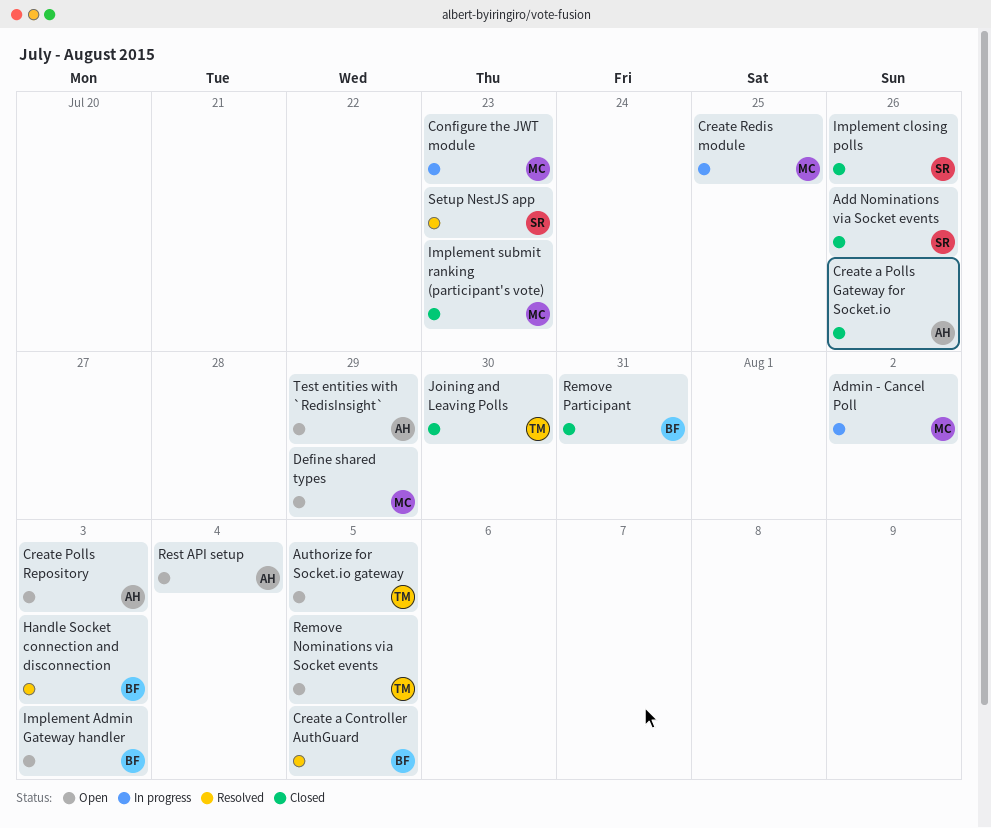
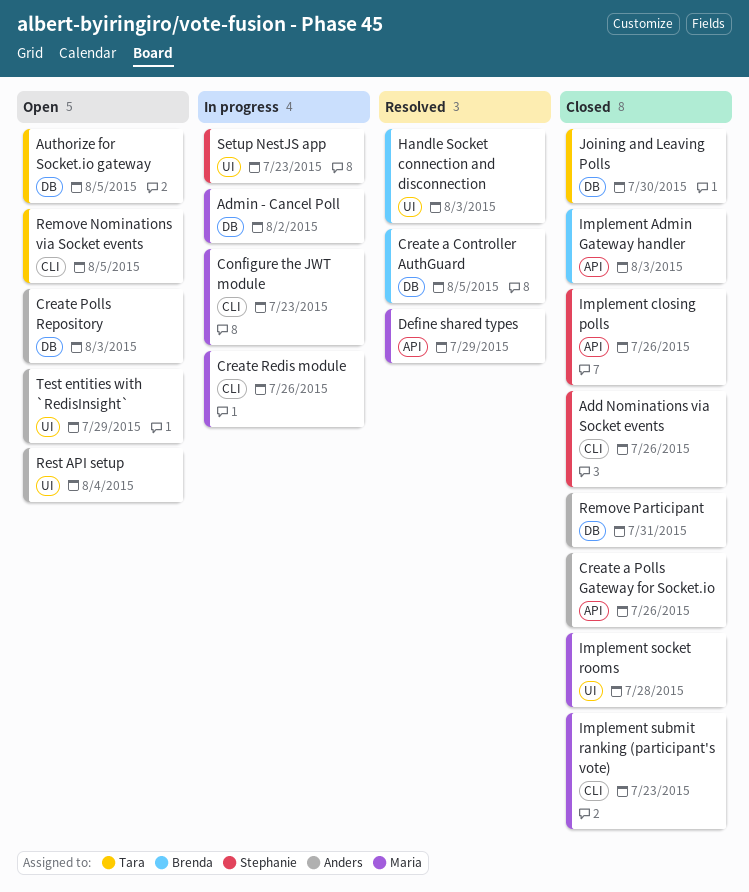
Create Redis module, due: Jul 25 -> Jul 26
Define shared types, status: Open -> Resolved
Implement Admin Gateway handler, status: Open -> Closed
Implement socket rooms: none -> present
Remove Participant, owner: Brenda -> Anders
Setup NestJS app, status: Resolved -> In progress

